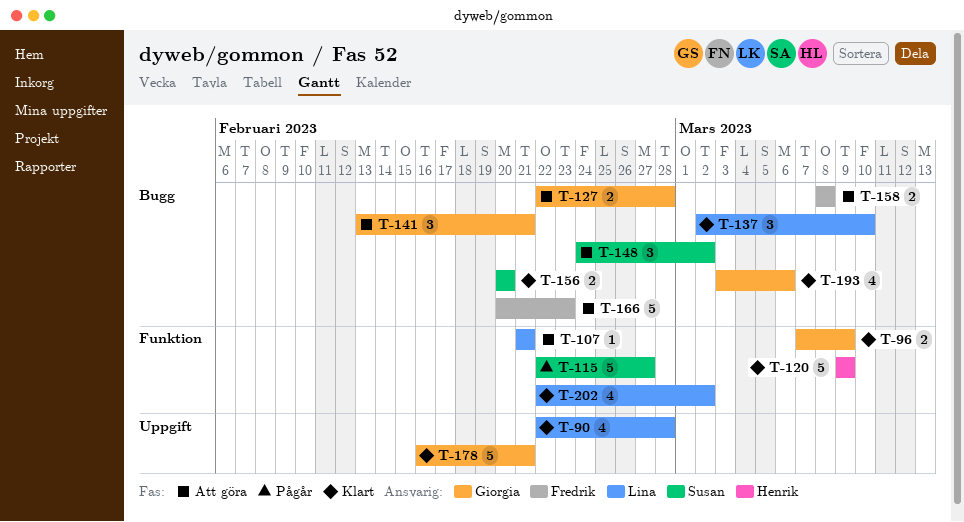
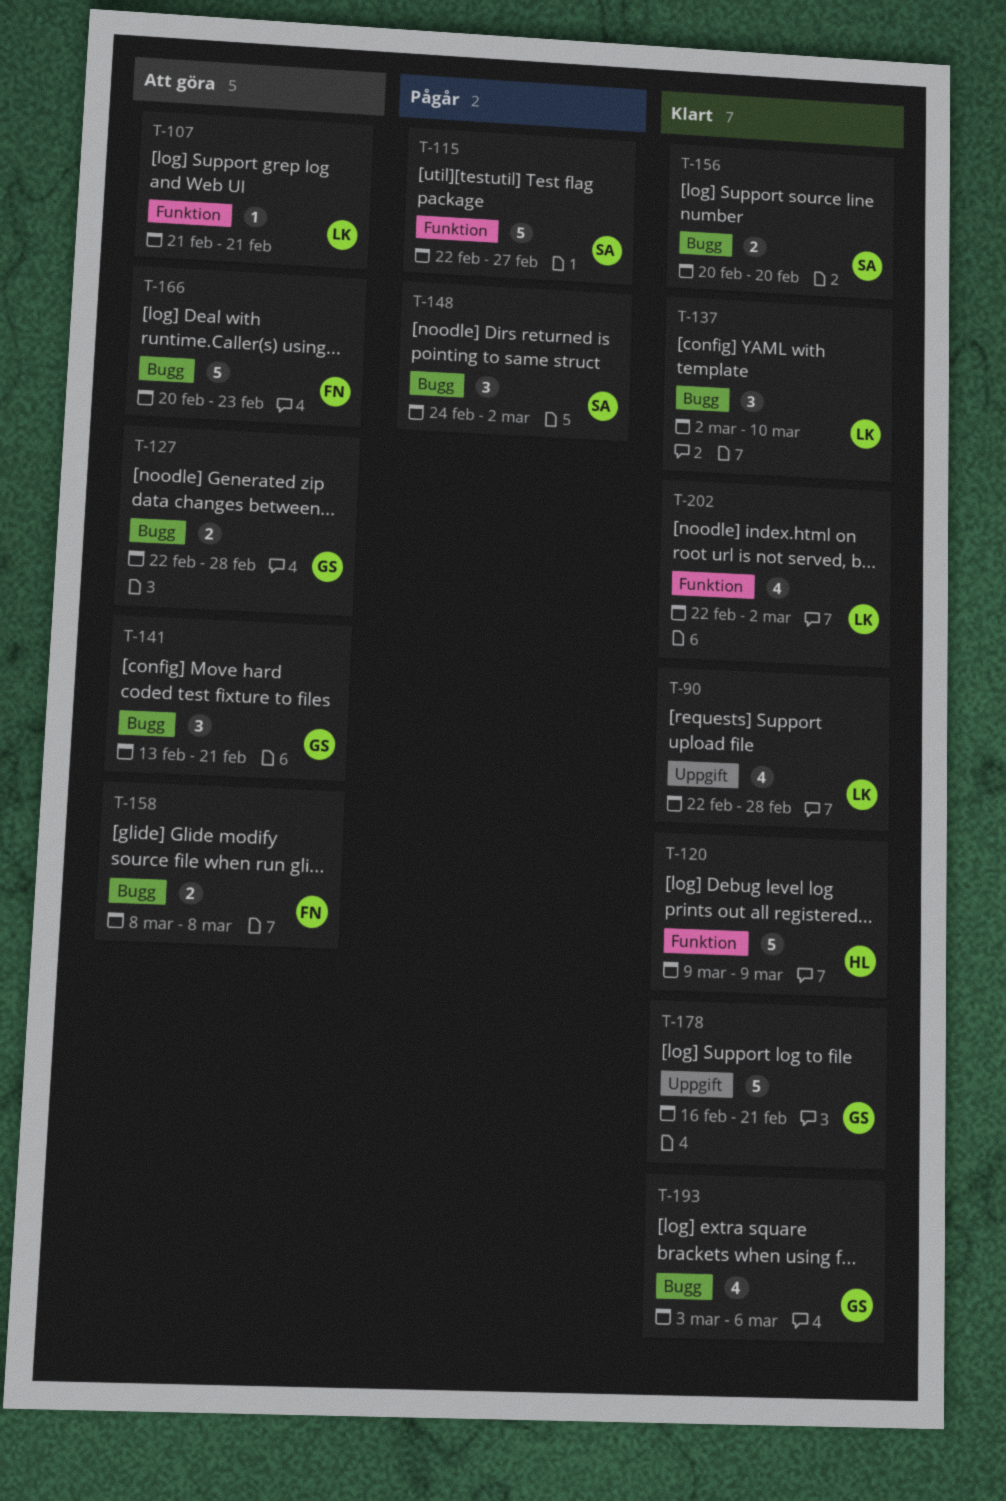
T-96: present -> none
T-148, status: Att göra -> Pågår

